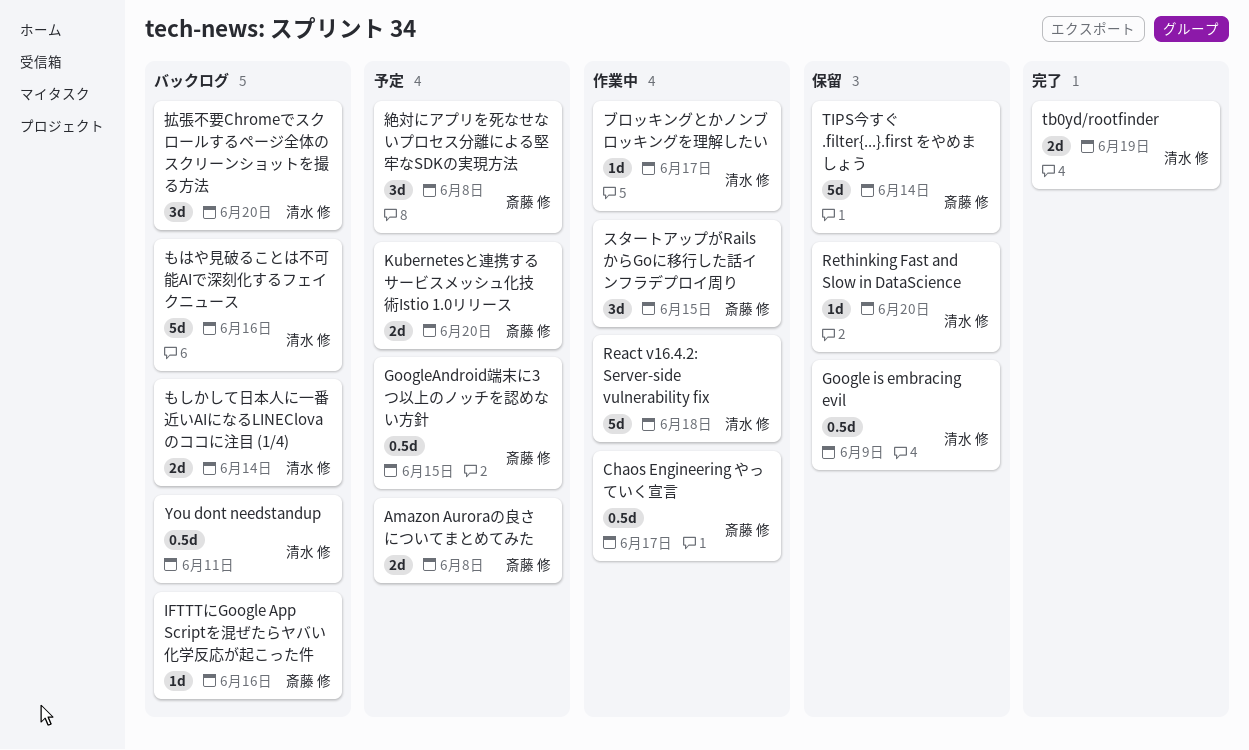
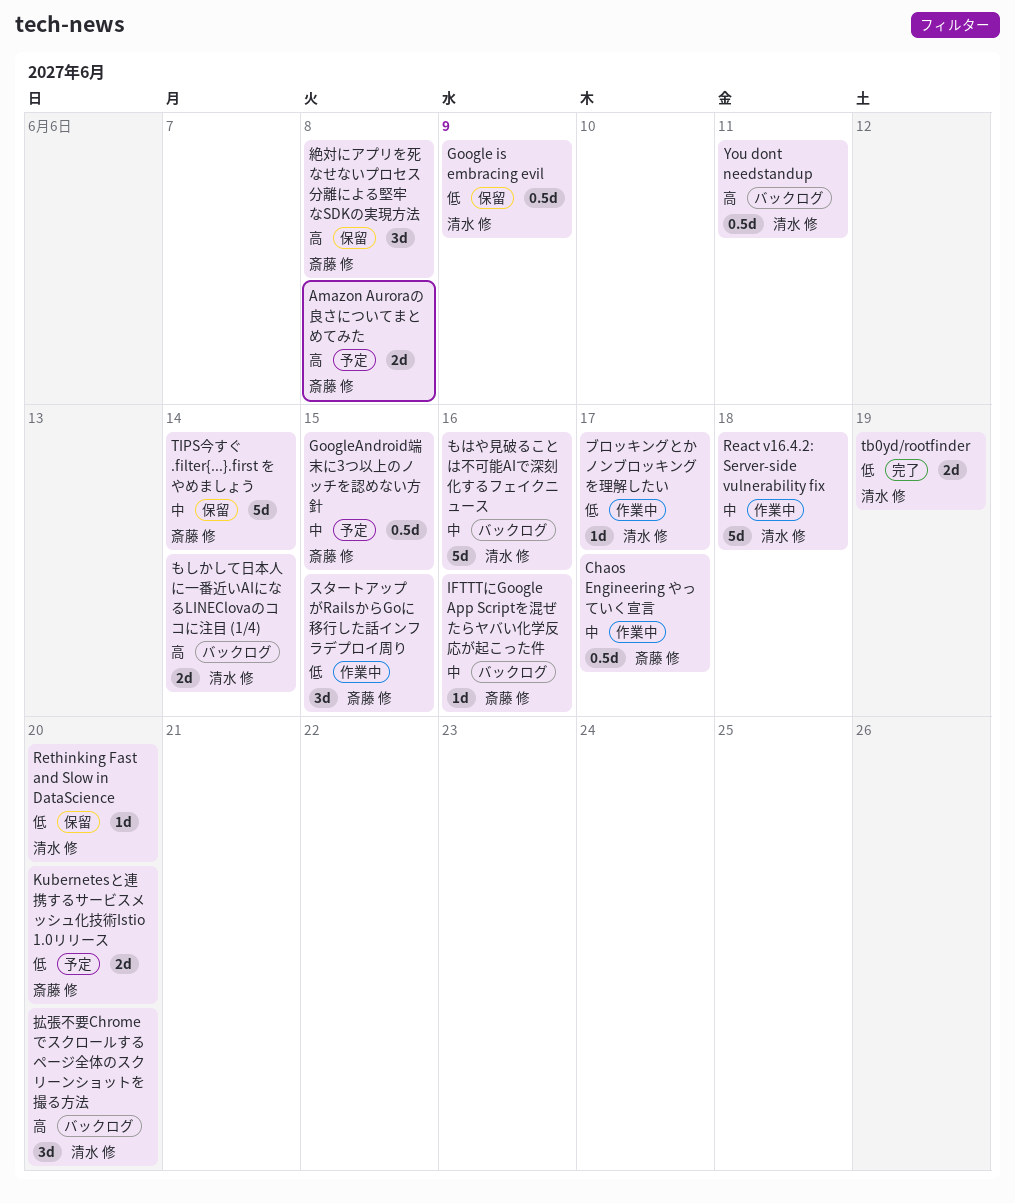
絶対にアプリを死なせないプロセス分離による堅牢なSDKの実現方法, status: 予定 -> 保留

